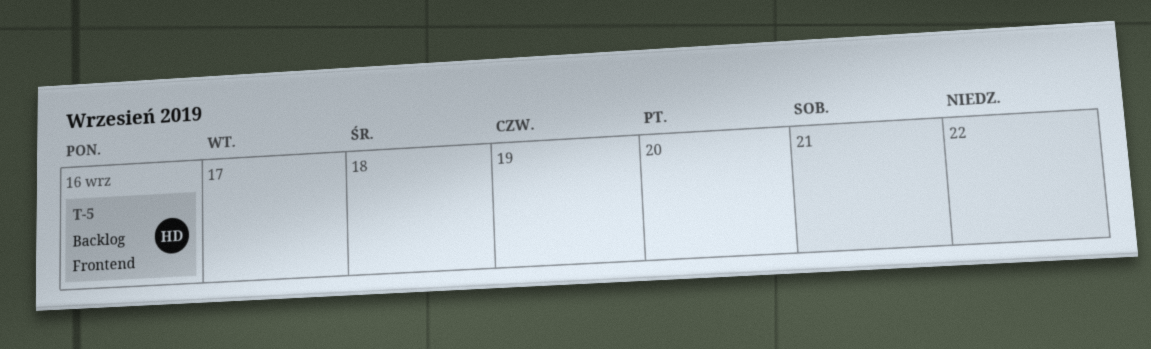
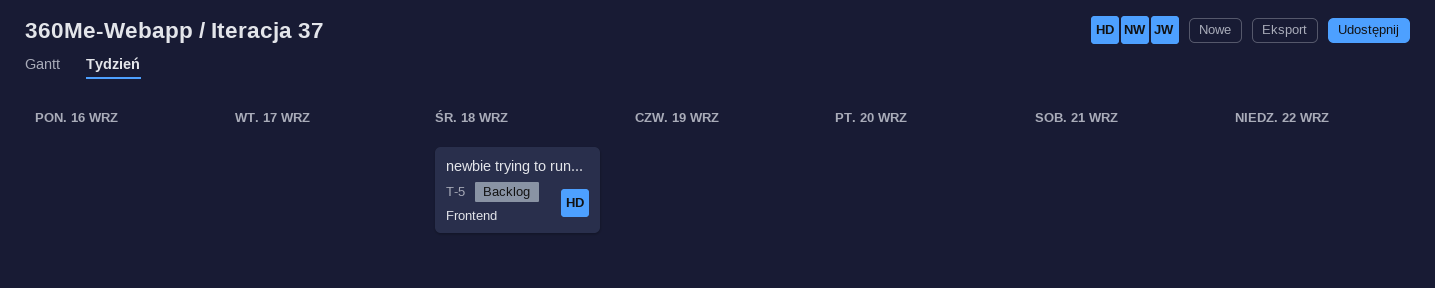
T-5, due: Sep 16 -> Sep 18

